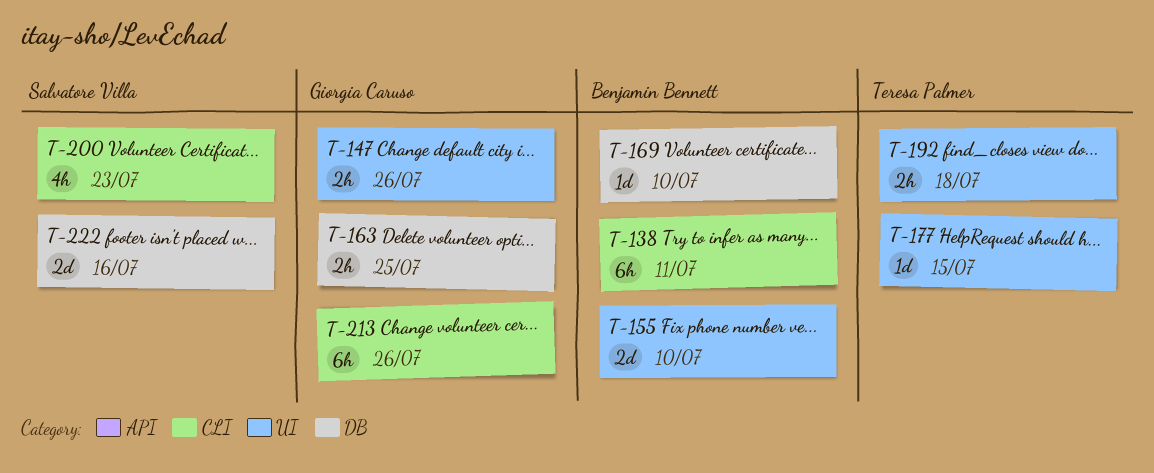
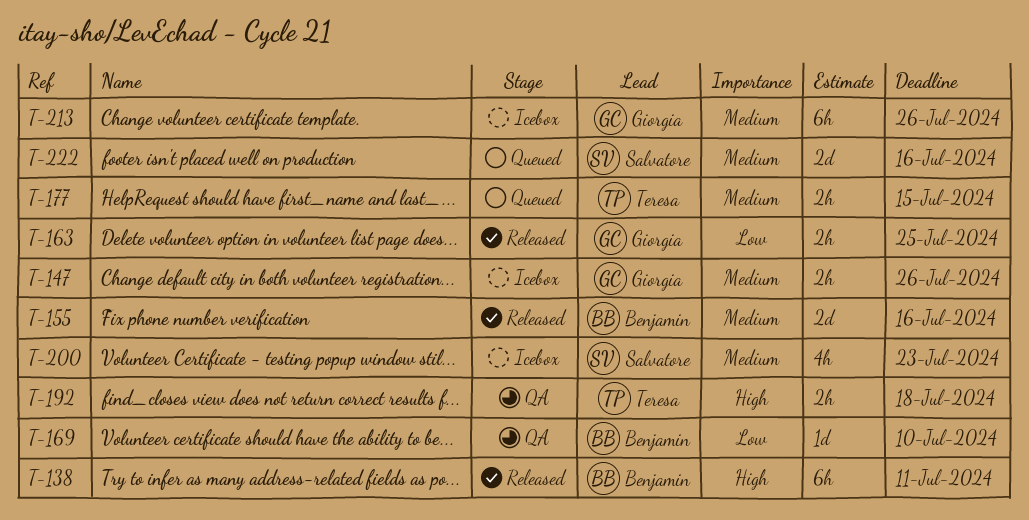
T-155, due: Jul 10 -> Jul 16
T-177, estimate: 1d -> 2h

